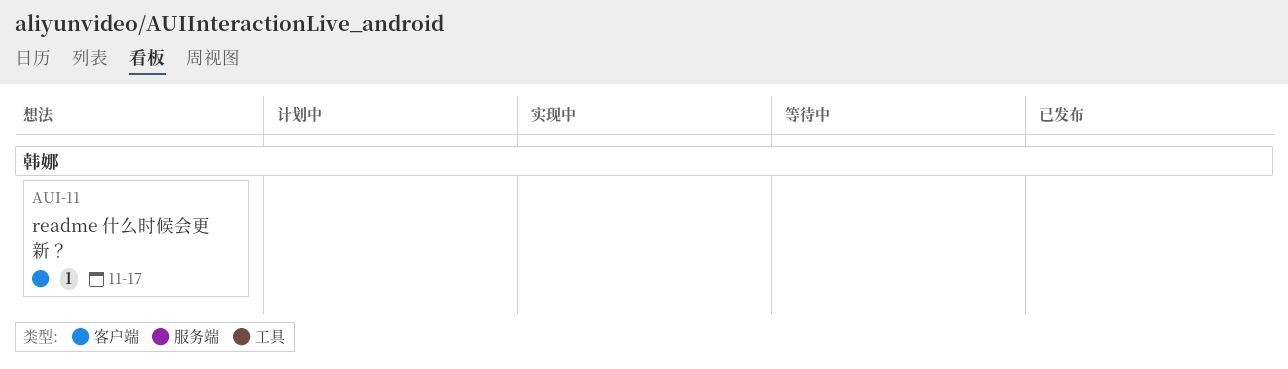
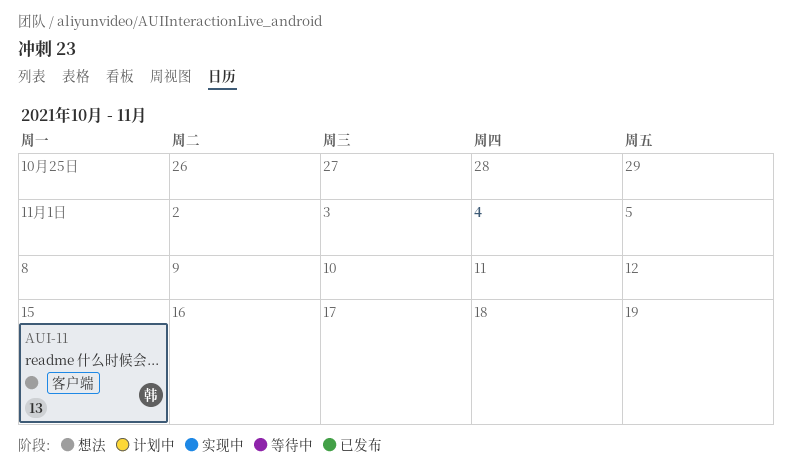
AUI-11, estimate: 1 -> 13
AUI-11, due: Nov 17 -> Nov 15

